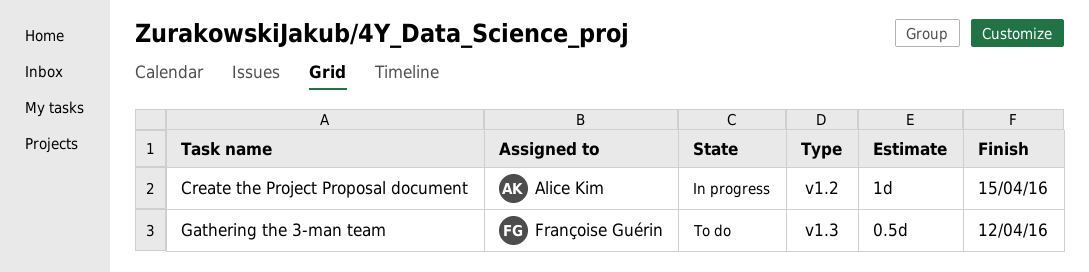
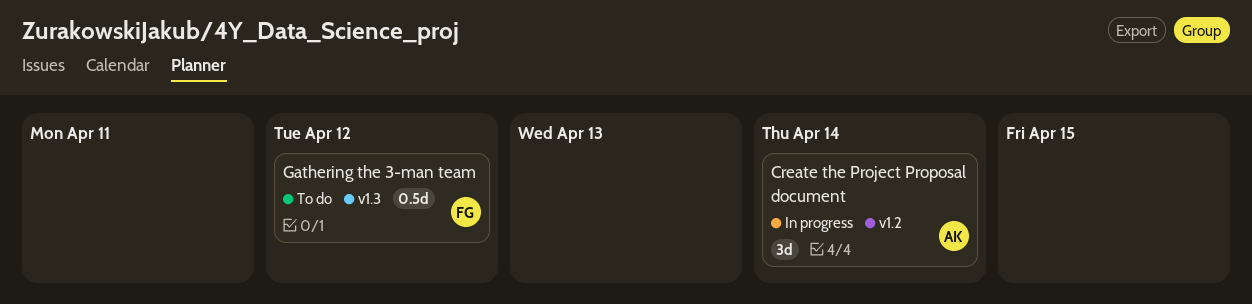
Create the Project Proposal document, estimate: 1d -> 3d
Create the Project Proposal document, due: Apr 15 -> Apr 14

